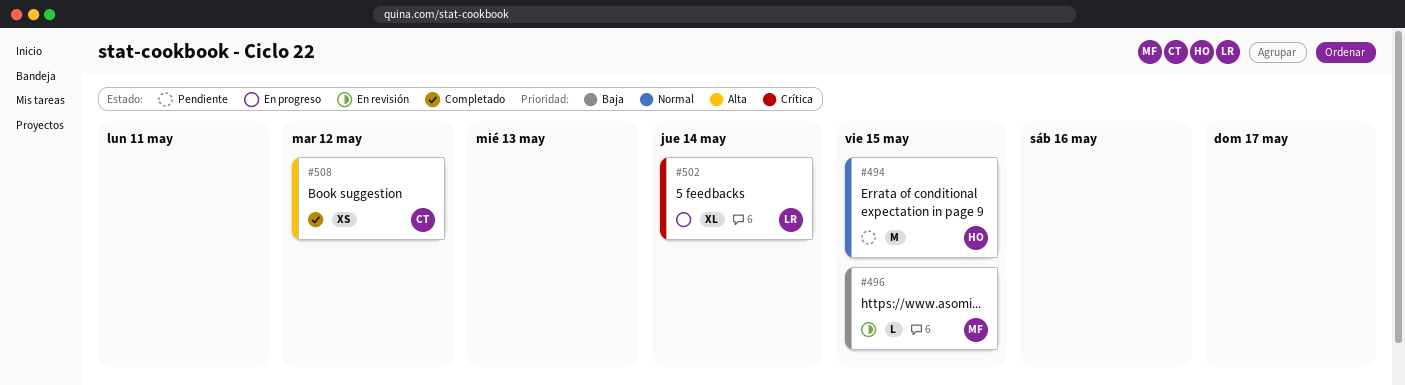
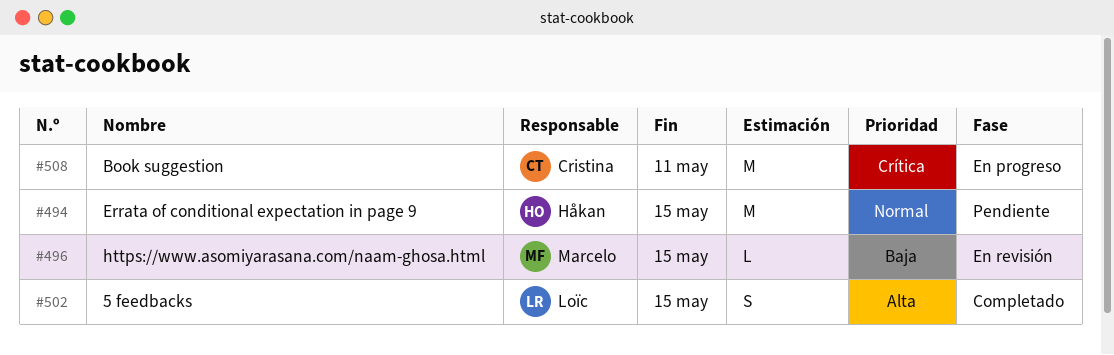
#502, status: En progreso -> Completado
#502, priority: Crítica -> Alta
#502, estimate: XL -> S
#502, due: May 14 -> May 15
#508, status: Completado -> En progreso
#508, priority: Alta -> Crítica
#508, estimate: XS -> M
#508, due: May 12 -> May 11

